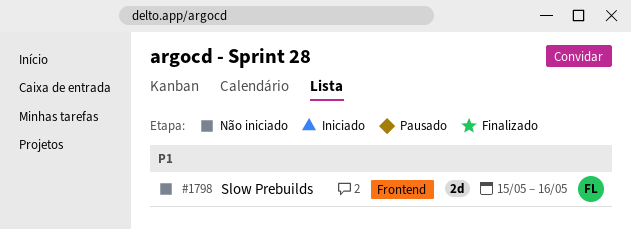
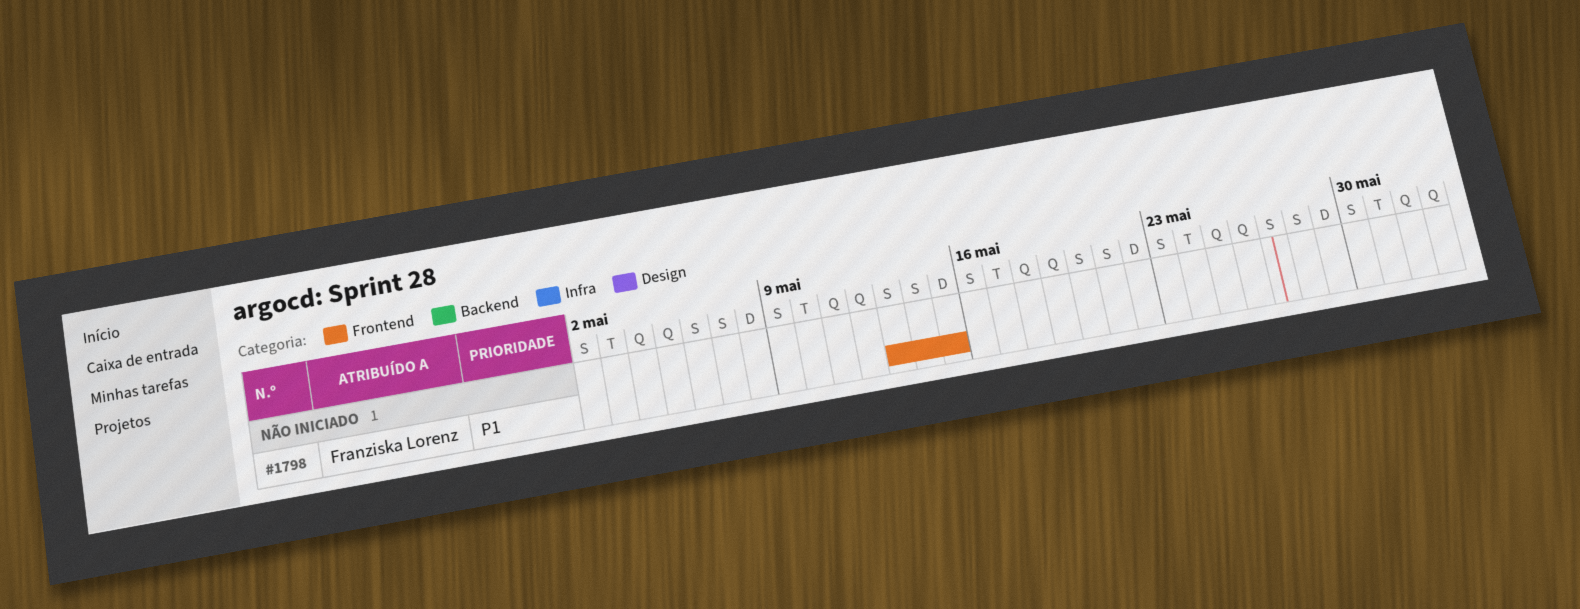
#1798, start: May 15 -> May 13
#1798, due: May 16 -> May 15

